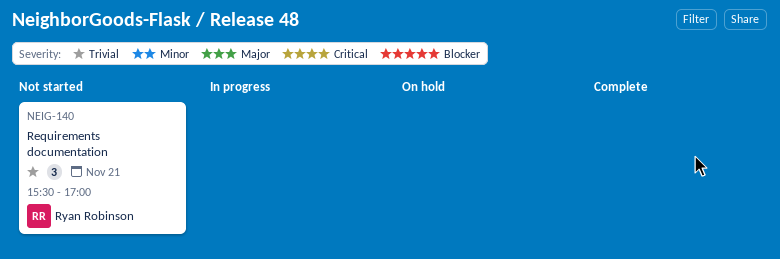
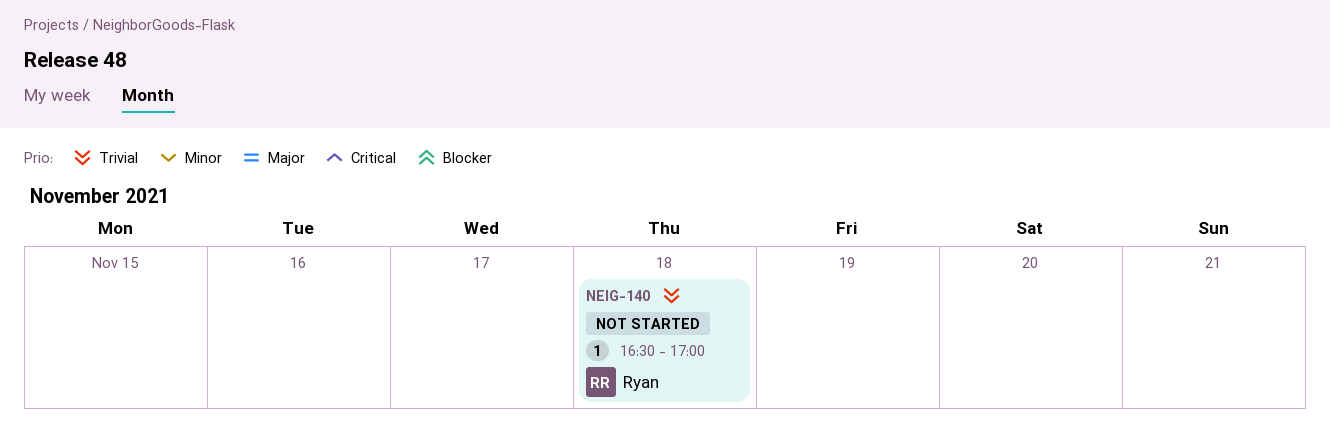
NEIG-140, estimate: 3 -> 1
NEIG-140, day: Nov 21 -> Nov 18
NEIG-140, begins: 15:30 -> 16:30

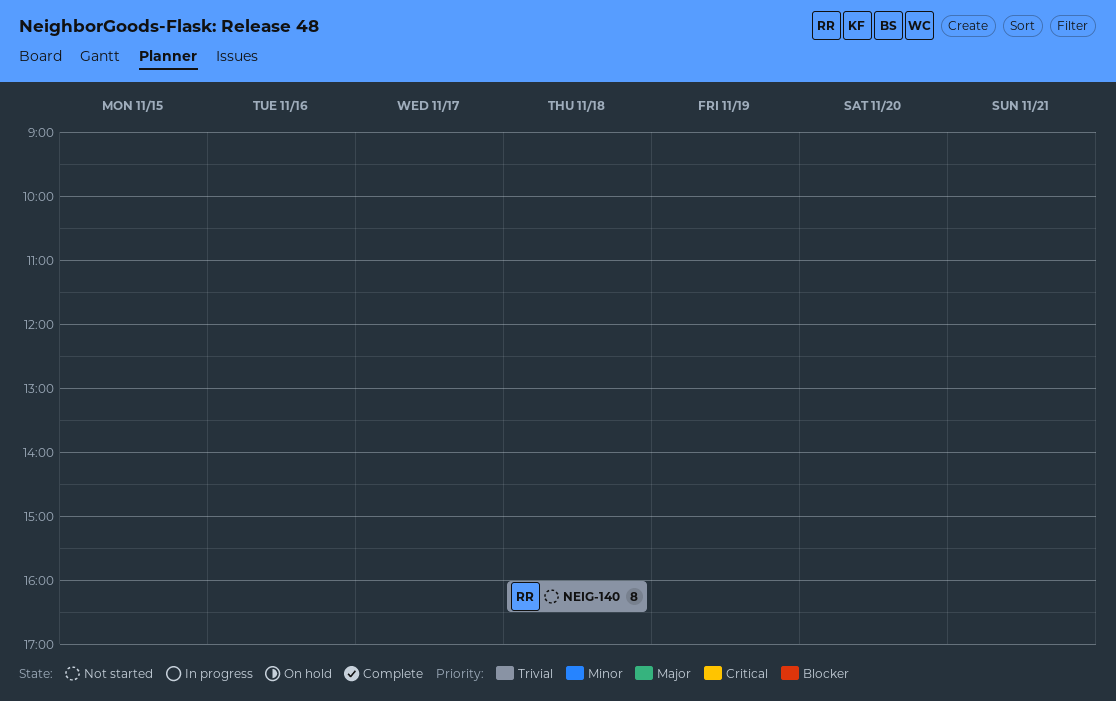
NEIG-140, estimate: 1 -> 8
NEIG-140, begins: 16:30 -> 16:00
NEIG-140, ends: 17:00 -> 16:30

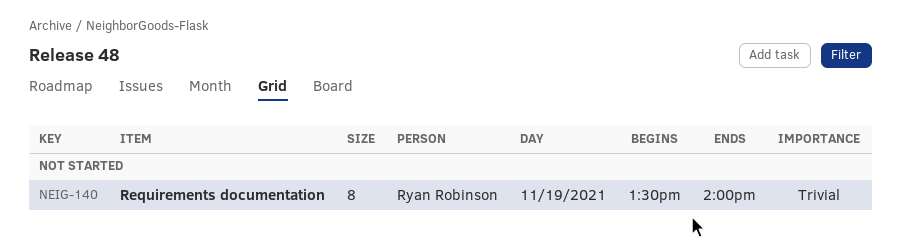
NEIG-140, day: Nov 18 -> Nov 19
NEIG-140, begins: 16:00 -> 13:30
NEIG-140, ends: 16:30 -> 14:00

